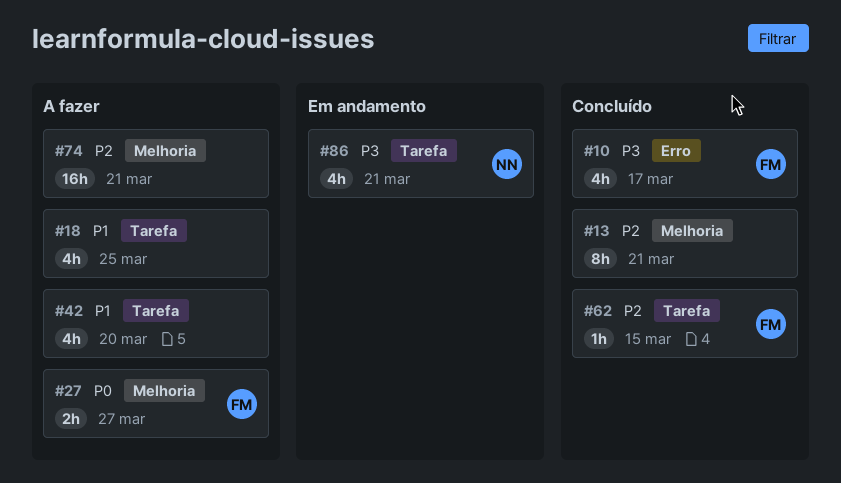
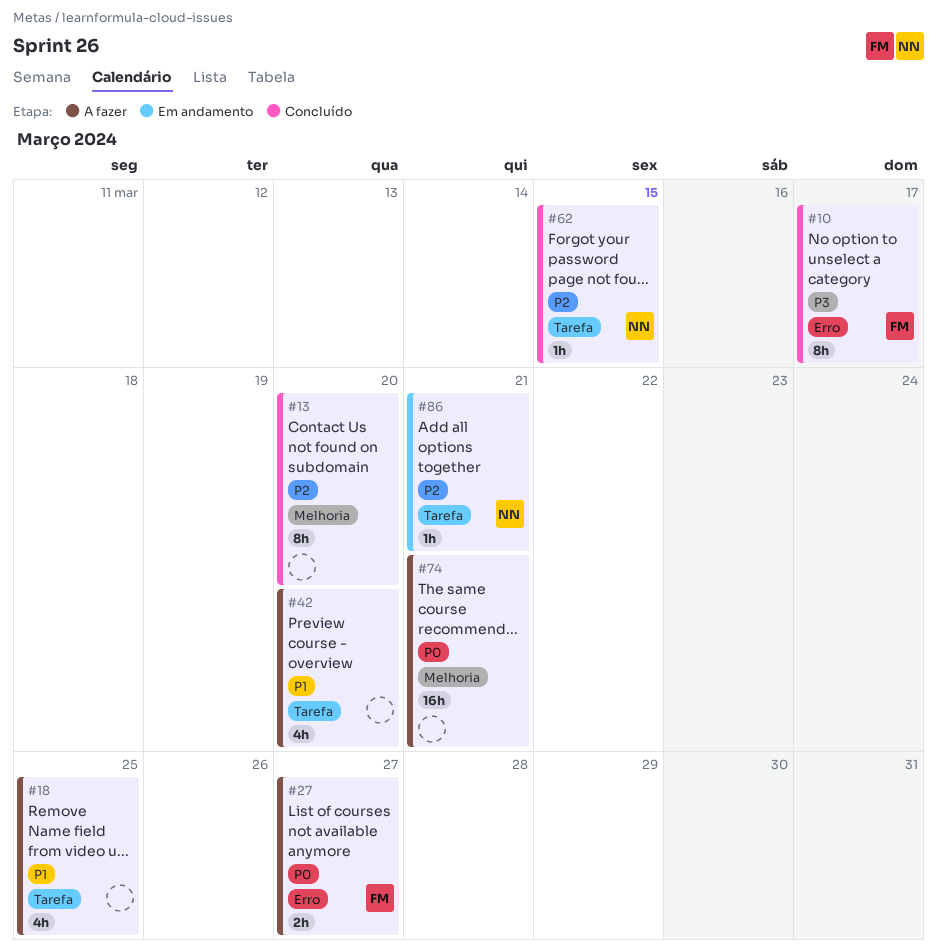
#10, estimate: 4h -> 8h
#13, due: Mar 21 -> Mar 20
#27, label: Melhoria -> Erro
#62, owner: FM -> NN
#74, priority: P2 -> P0
#86, priority: P3 -> P2
#86, estimate: 4h -> 1h

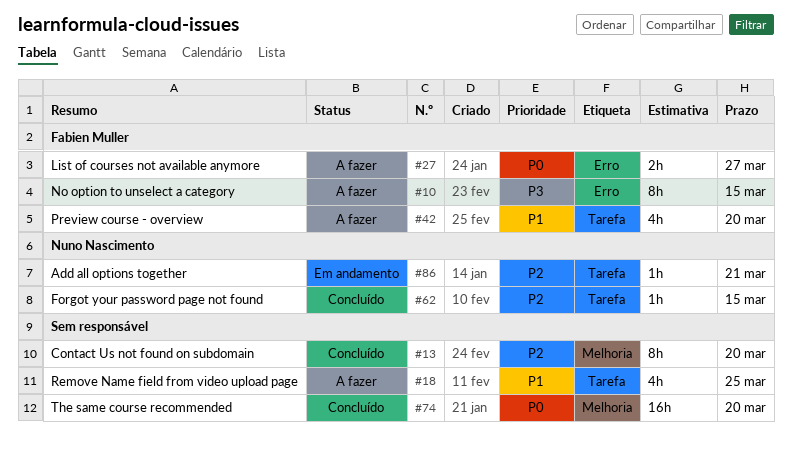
#10, status: Concluído -> A fazer
#10, due: Mar 17 -> Mar 15
#42, owner: none -> Fabien Muller
#74, status: A fazer -> Concluído
#74, due: Mar 21 -> Mar 20

